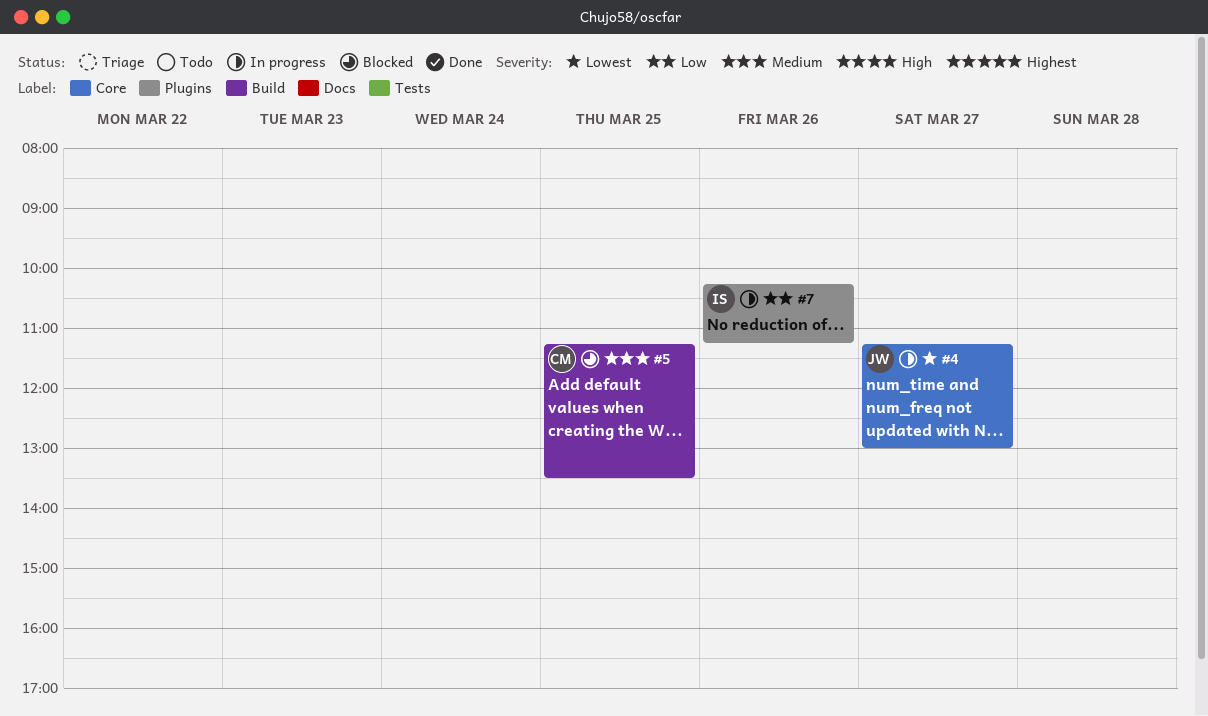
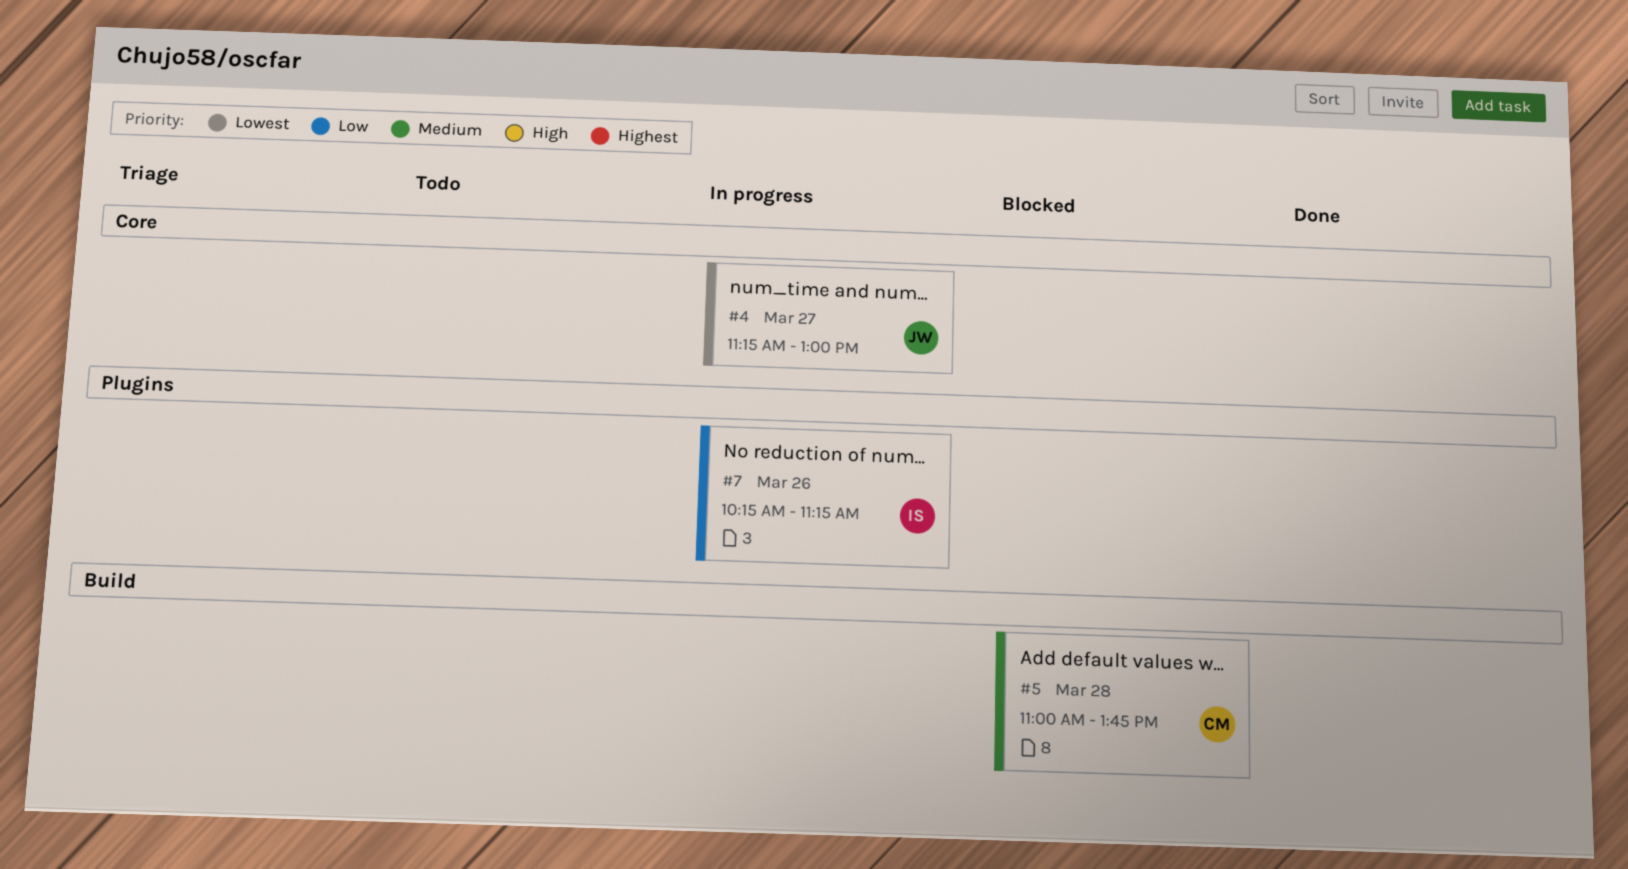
#5, day: Mar 25 -> Mar 28
#5, begins: 11:15 -> 11:00
#5, ends: 13:30 -> 13:45

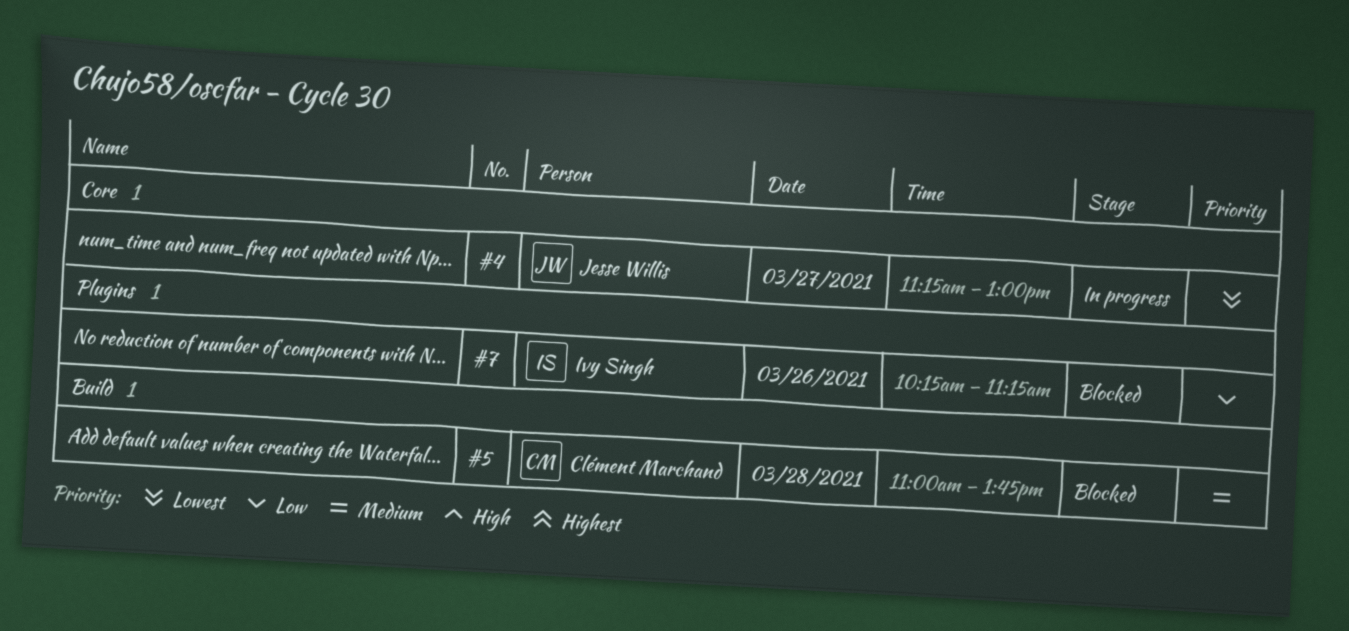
#7, status: In progress -> Blocked

